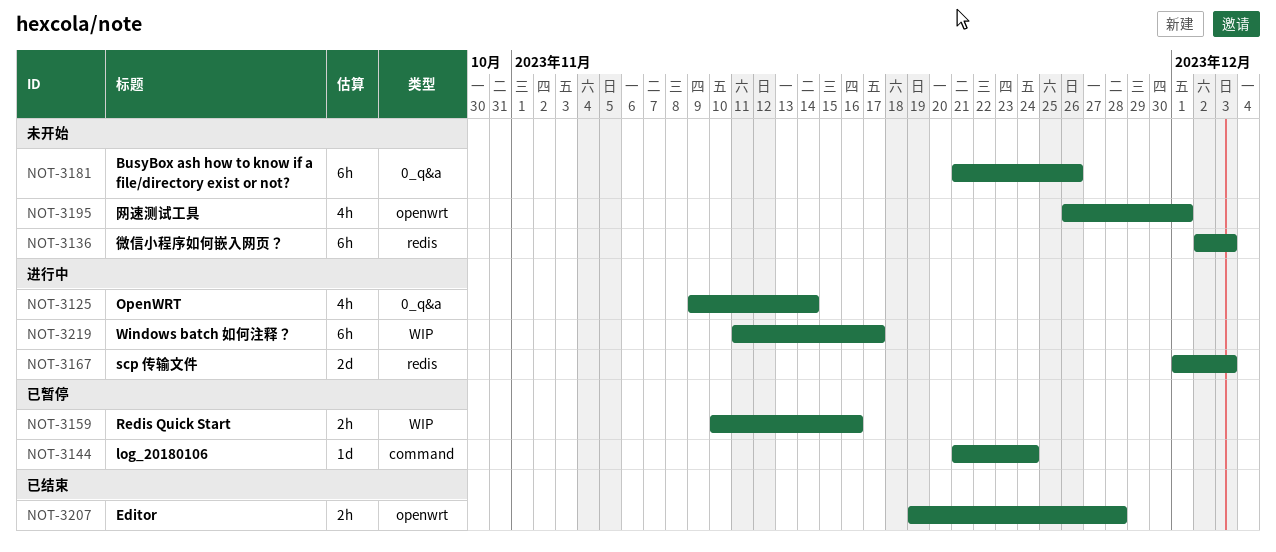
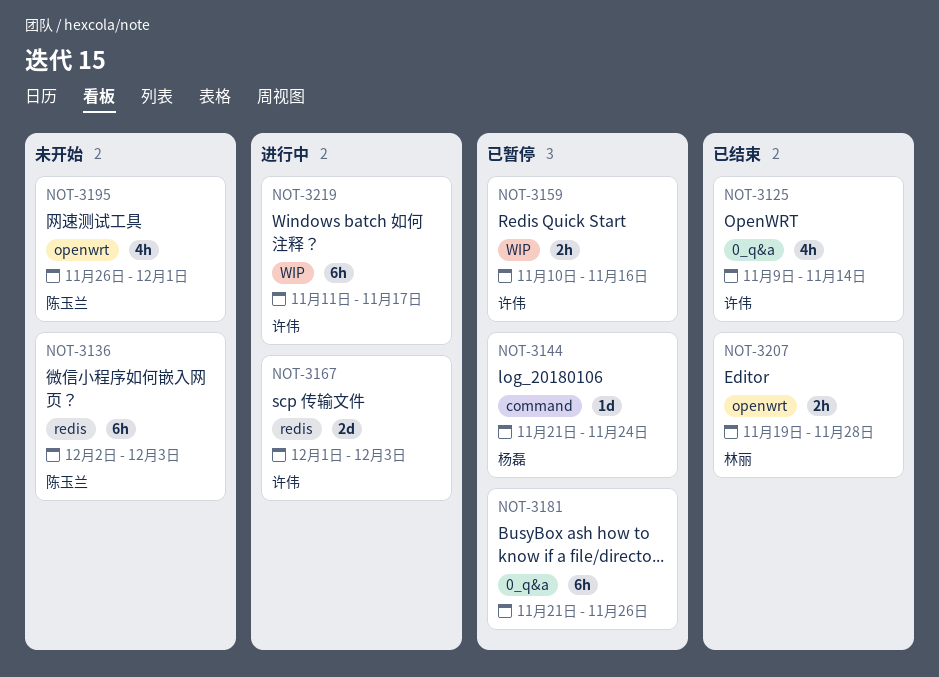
NOT-3125, status: 进行中 -> 已结束
NOT-3181, status: 未开始 -> 已暂停

